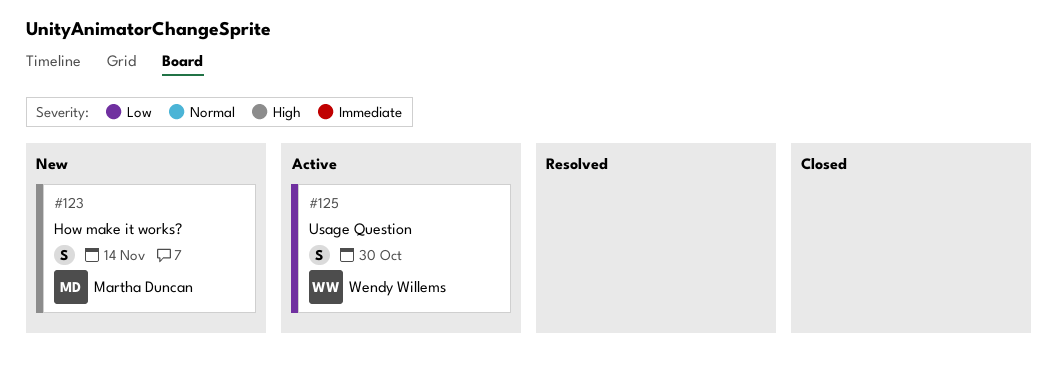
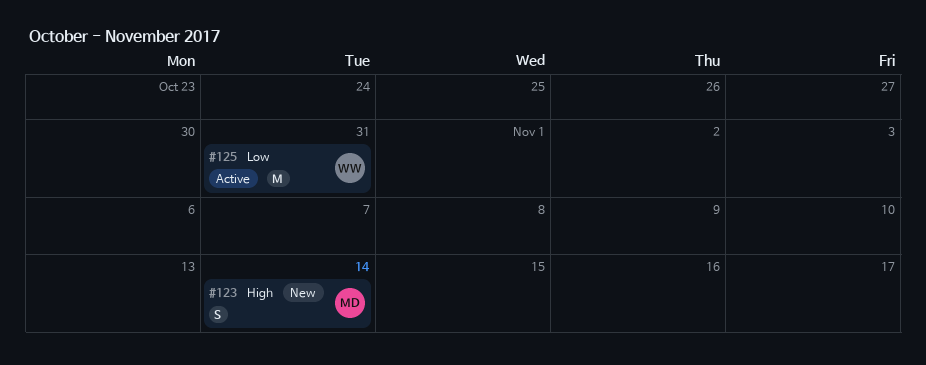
#125, estimate: S -> M
#125, due: Oct 30 -> Oct 31

